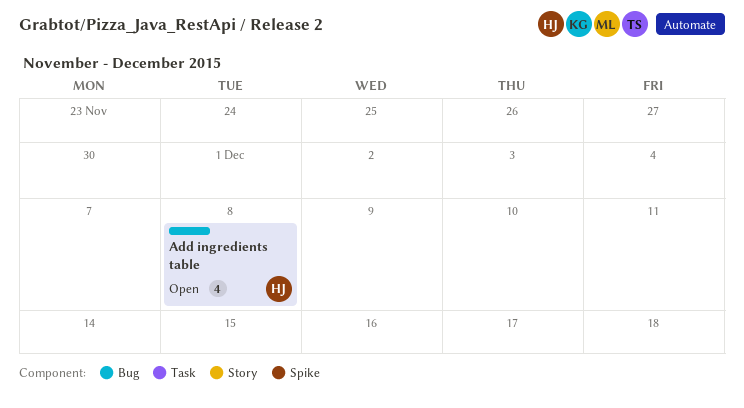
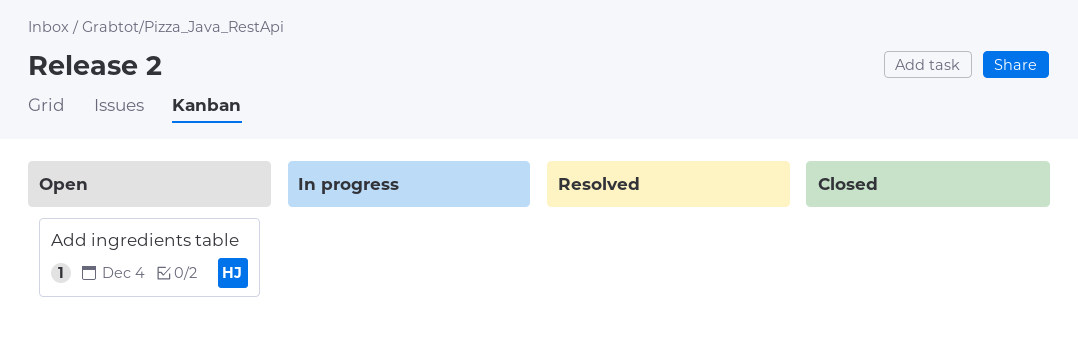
Add ingredients table, estimate: 4 -> 1
Add ingredients table, due: Dec 8 -> Dec 4

